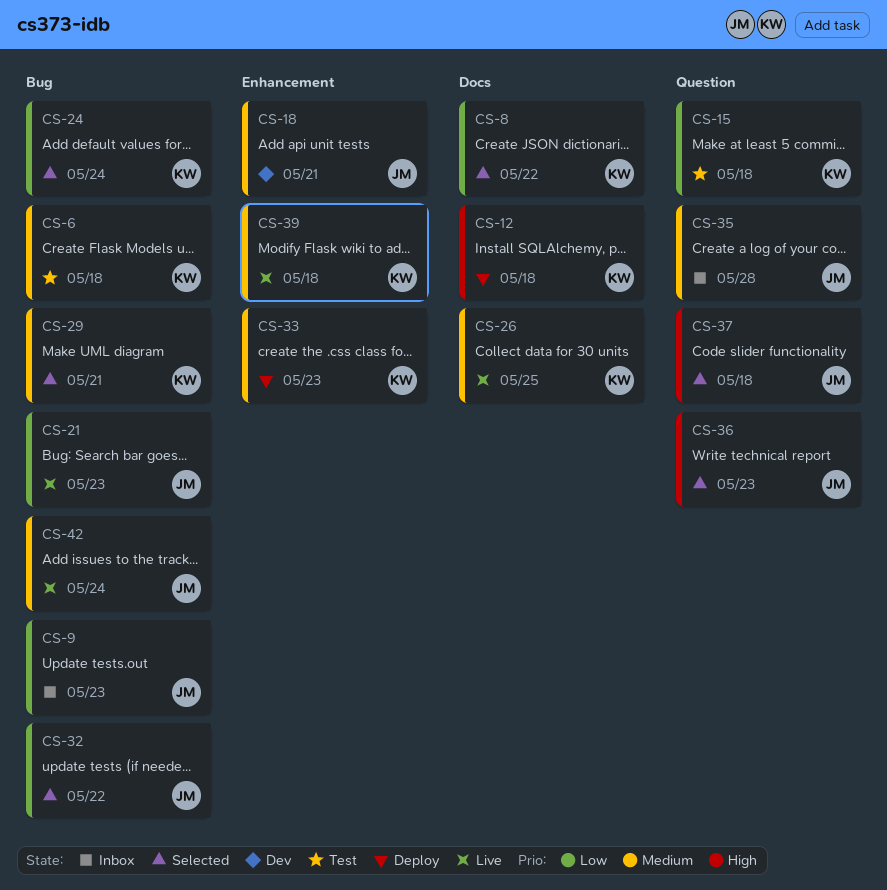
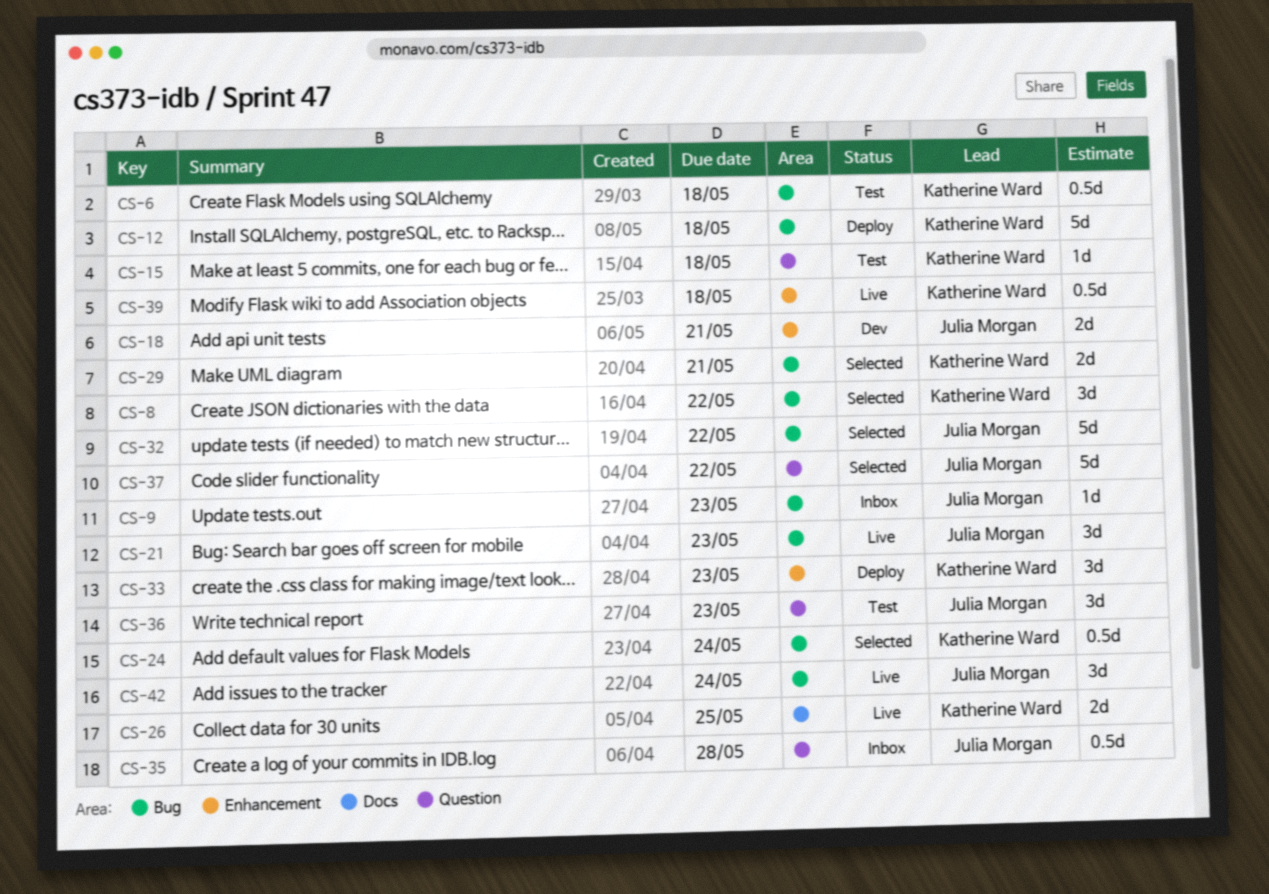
CS-8, label: Docs -> Bug
CS-12, label: Docs -> Bug
CS-36, status: Selected -> Test
CS-37, due: May 18 -> May 22

